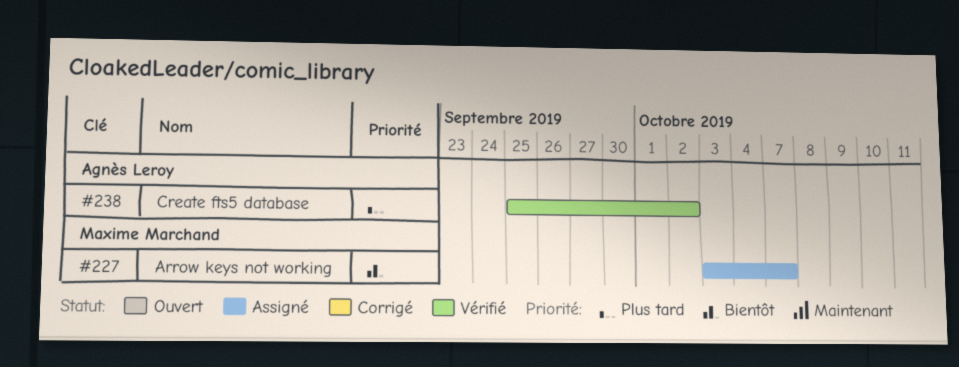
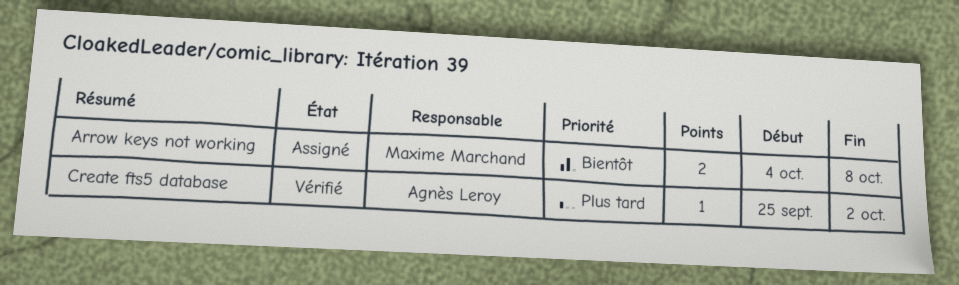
Arrow keys not working, start: Oct 3 -> Oct 4
Arrow keys not working, due: Oct 7 -> Oct 8

